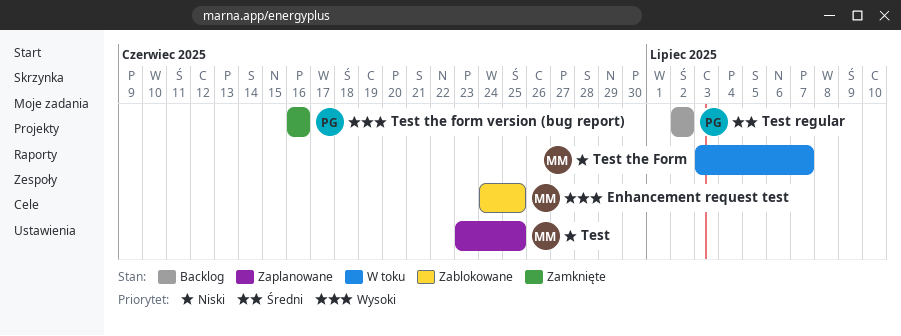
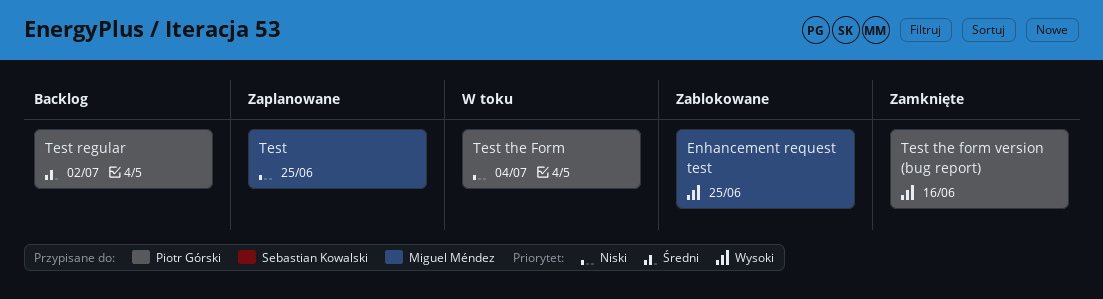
Test the Form, owner: Miguel Méndez -> Piotr Górski
Test the Form, due: Jul 7 -> Jul 4

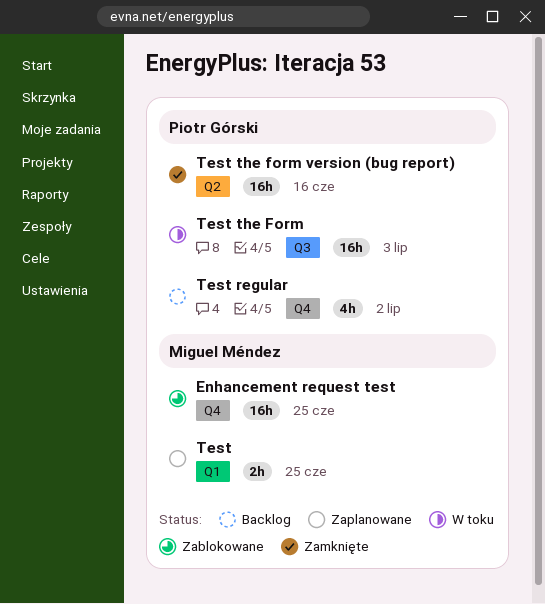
Test the Form, due: Jul 4 -> Jul 3

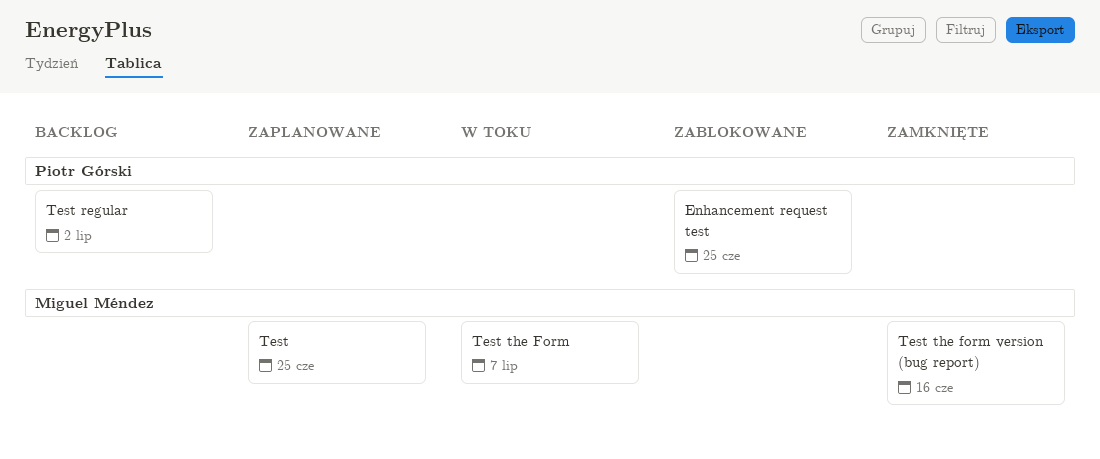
Enhancement request test, owner: Miguel Méndez -> Piotr Górski
Test the Form, owner: Piotr Górski -> Miguel Méndez
Test the Form, due: Jul 3 -> Jul 7
Test the form version (bug report), owner: Piotr Górski -> Miguel Méndez

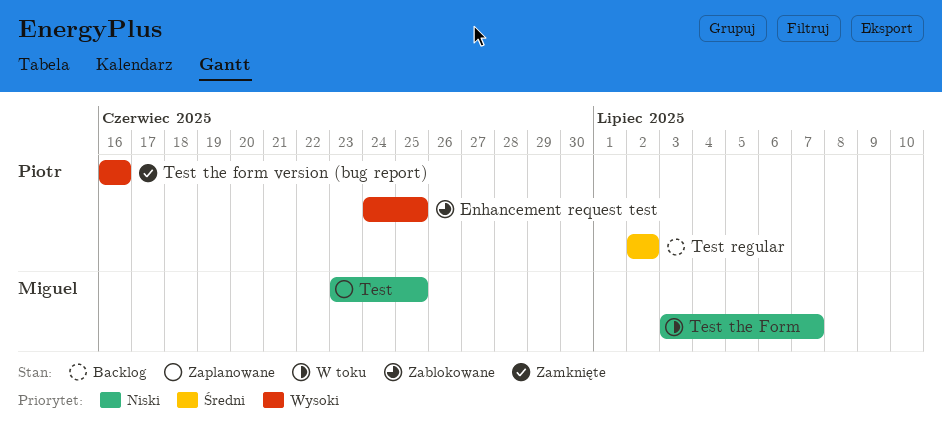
Test the form version (bug report), owner: Miguel Méndez -> Piotr Górski

